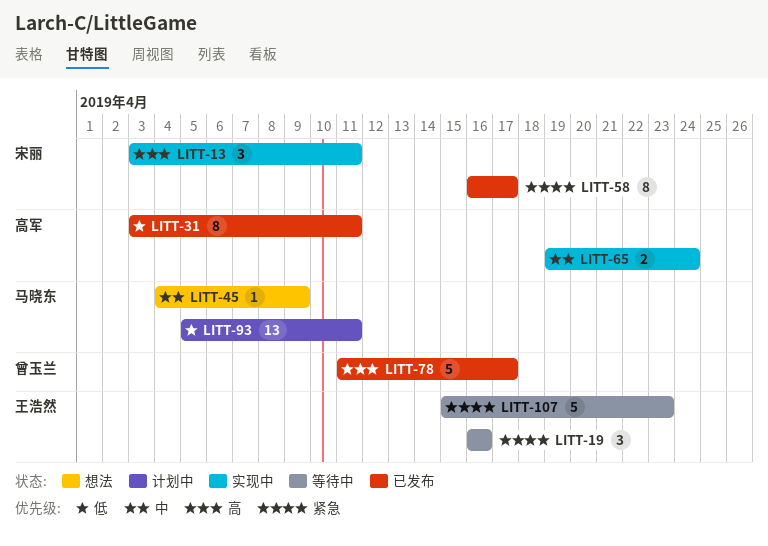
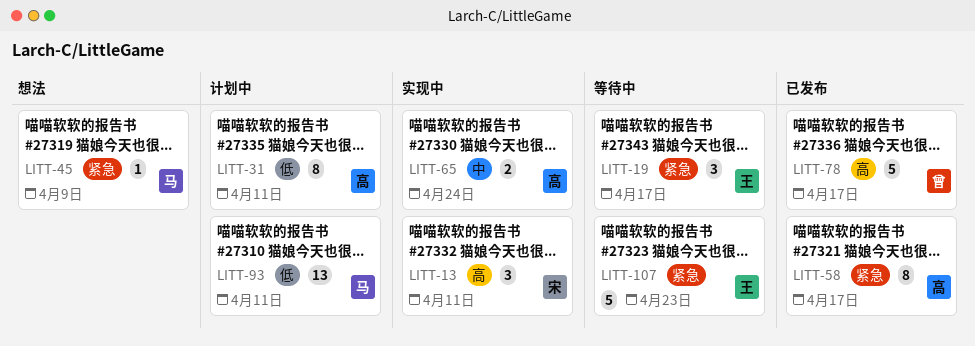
LITT-19, due: Apr 16 -> Apr 17
LITT-31, status: 已发布 -> 计划中
LITT-45, priority: 中 -> 紧急
LITT-58, owner: 宋丽 -> 高军

